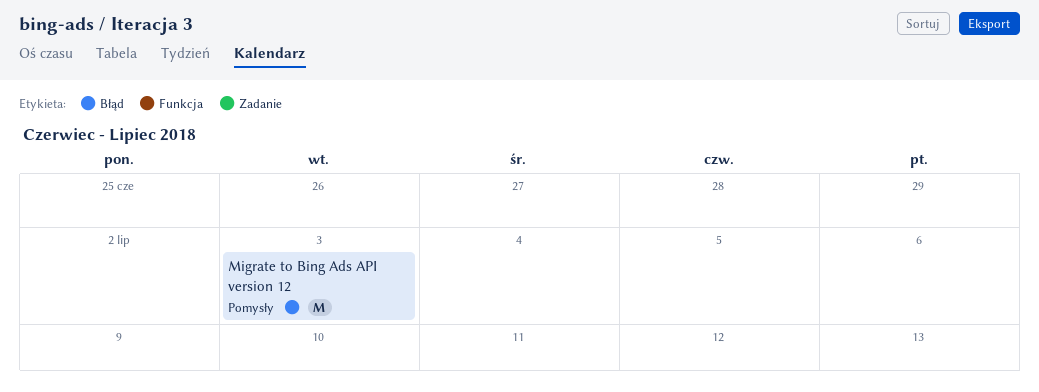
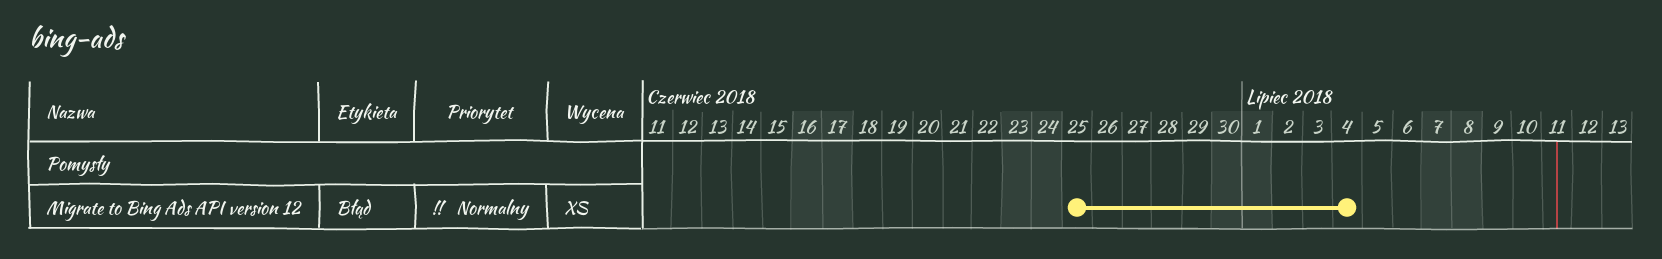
Migrate to Bing Ads API version 12, estimate: M -> XS
Migrate to Bing Ads API version 12, due: Jul 3 -> Jul 4

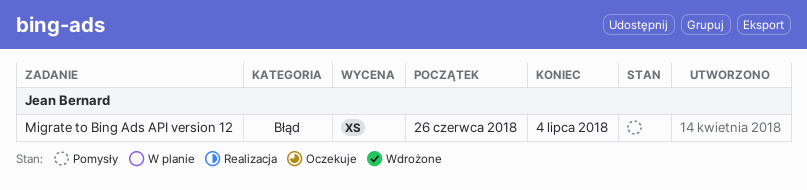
Migrate to Bing Ads API version 12, start: Jun 25 -> Jun 26

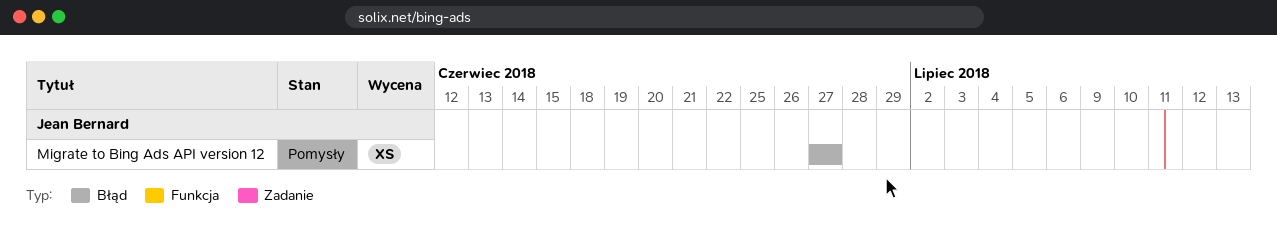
Migrate to Bing Ads API version 12, start: Jun 26 -> Jun 27
Migrate to Bing Ads API version 12, due: Jul 4 -> Jun 27

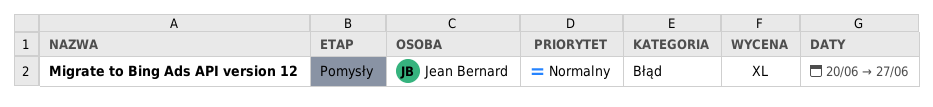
Migrate to Bing Ads API version 12, estimate: XS -> XL
Migrate to Bing Ads API version 12, start: Jun 27 -> Jun 20

